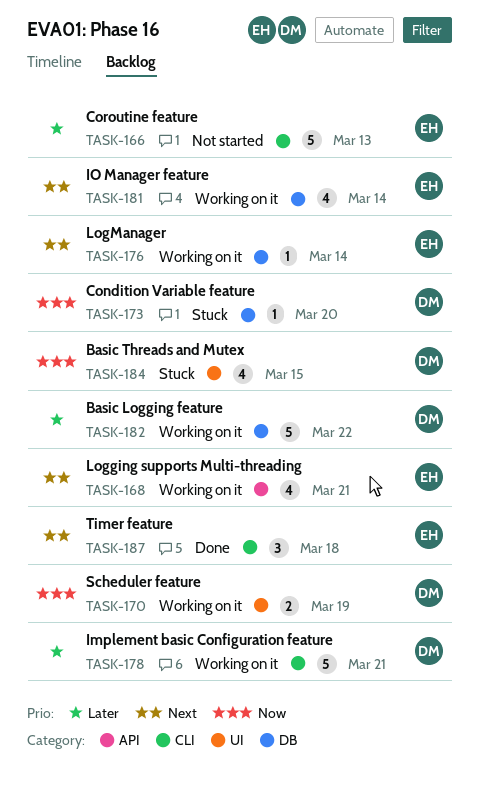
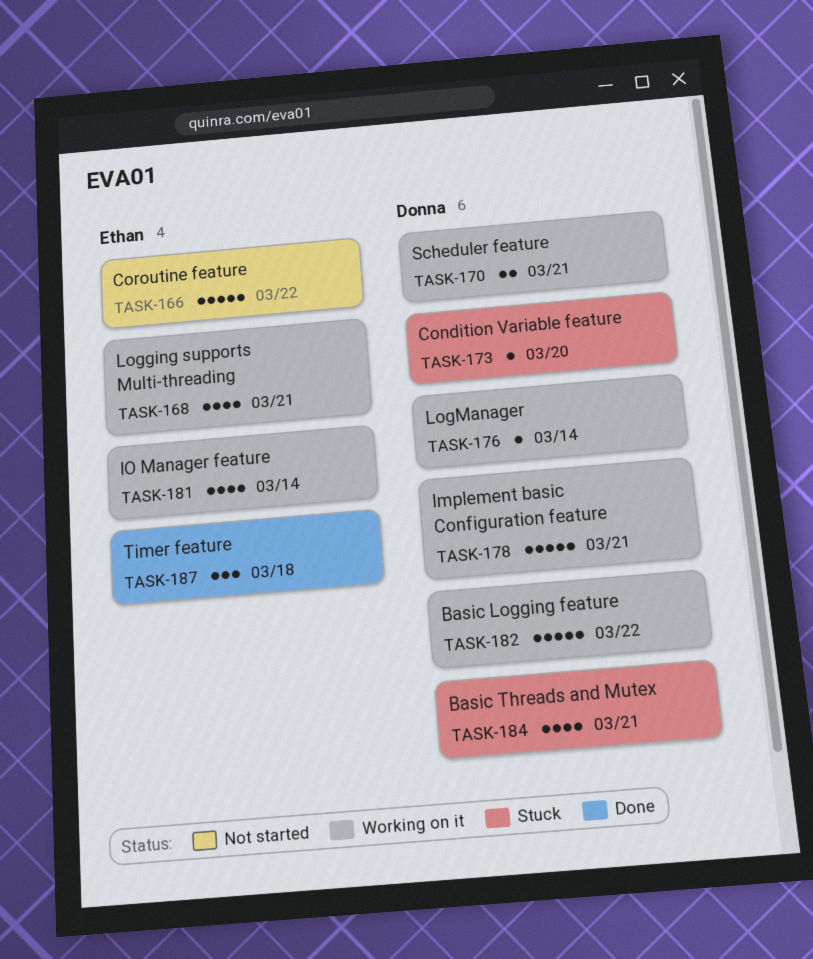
TASK-166, due: Mar 13 -> Mar 22
TASK-170, due: Mar 19 -> Mar 21
TASK-176, owner: Ethan -> Donna
TASK-184, due: Mar 15 -> Mar 21

